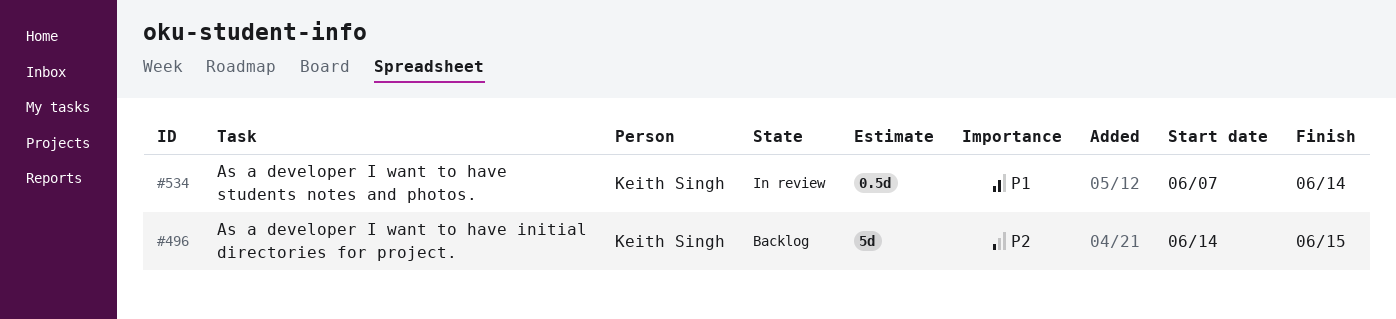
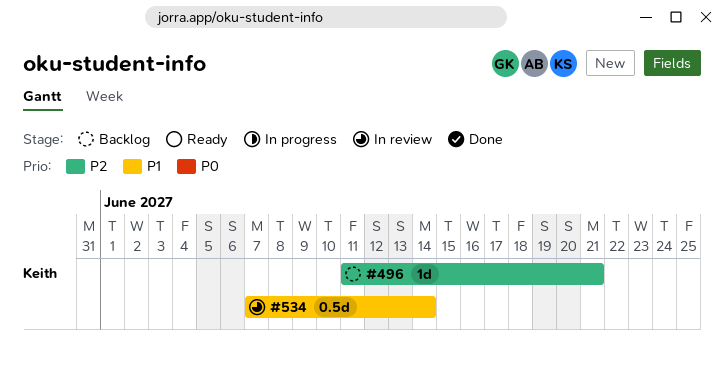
#496, estimate: 5d -> 1d
#496, start: Jun 14 -> Jun 11
#496, due: Jun 15 -> Jun 21

